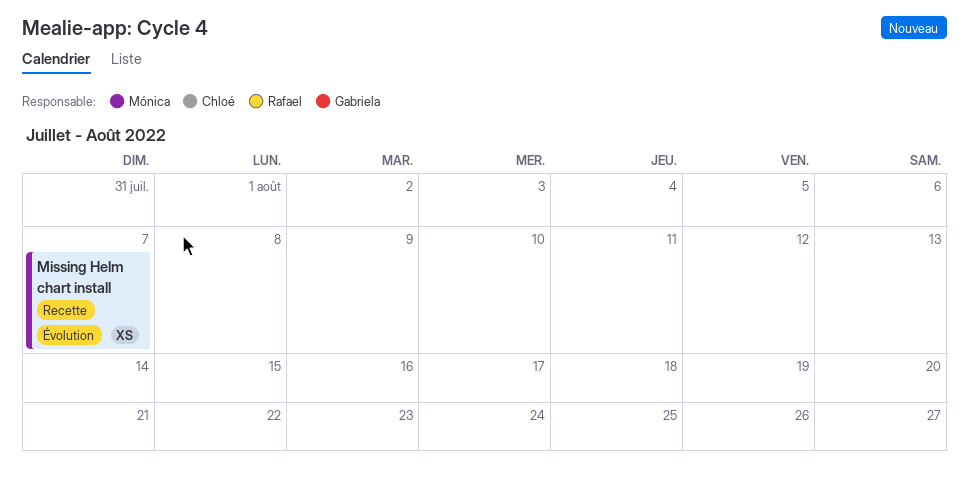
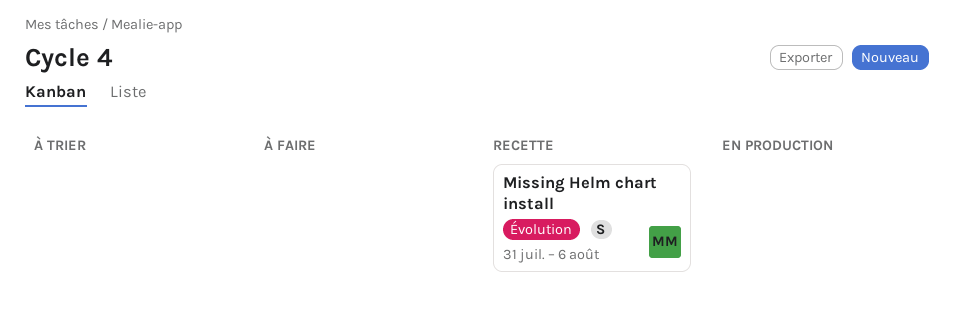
Missing Helm chart install, estimate: XS -> S
Missing Helm chart install, due: Aug 7 -> Aug 6

